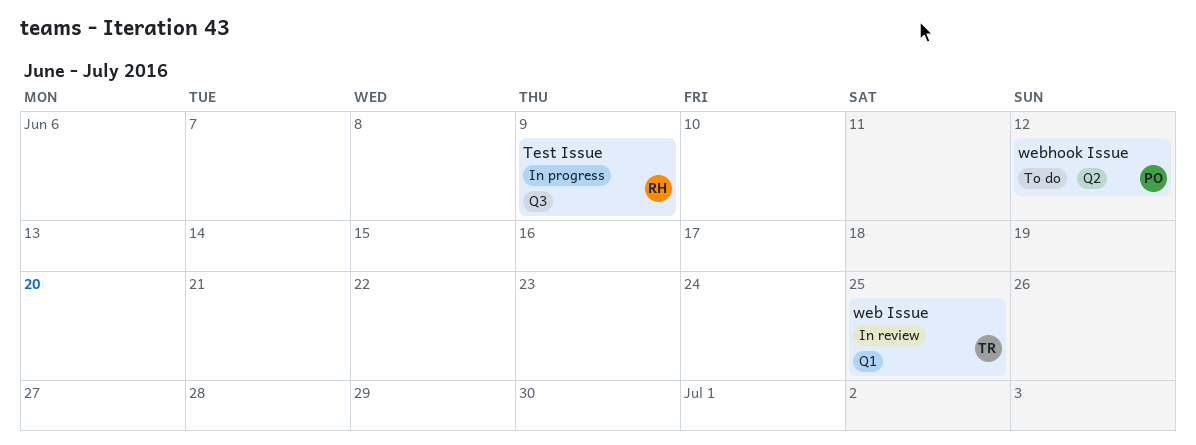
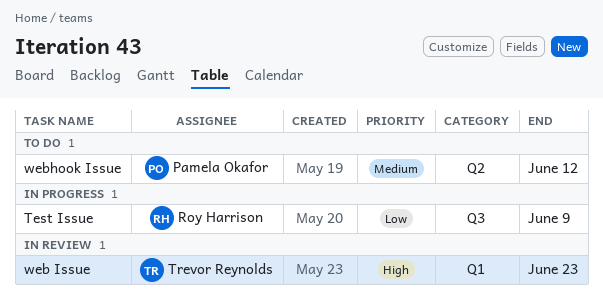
web Issue, due: Jun 25 -> Jun 23

